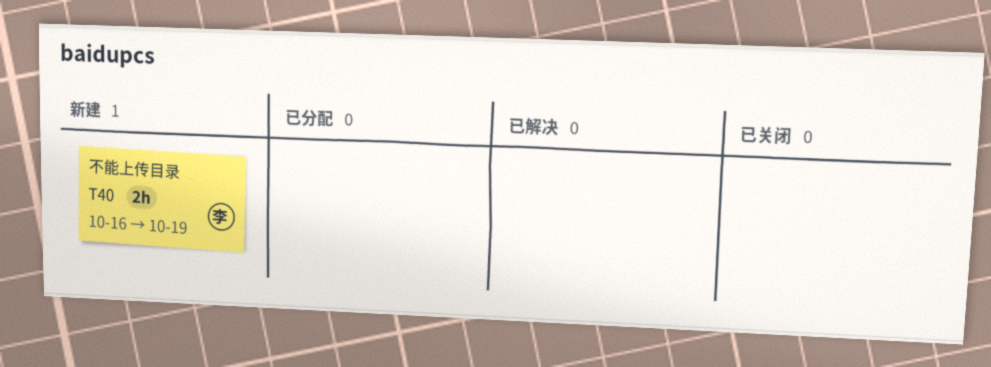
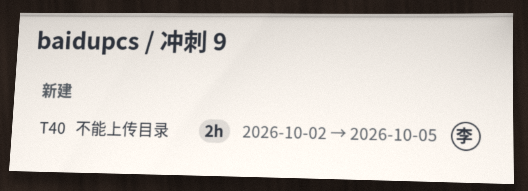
T40, start: Oct 16 -> Oct 2
T40, due: Oct 19 -> Oct 5

